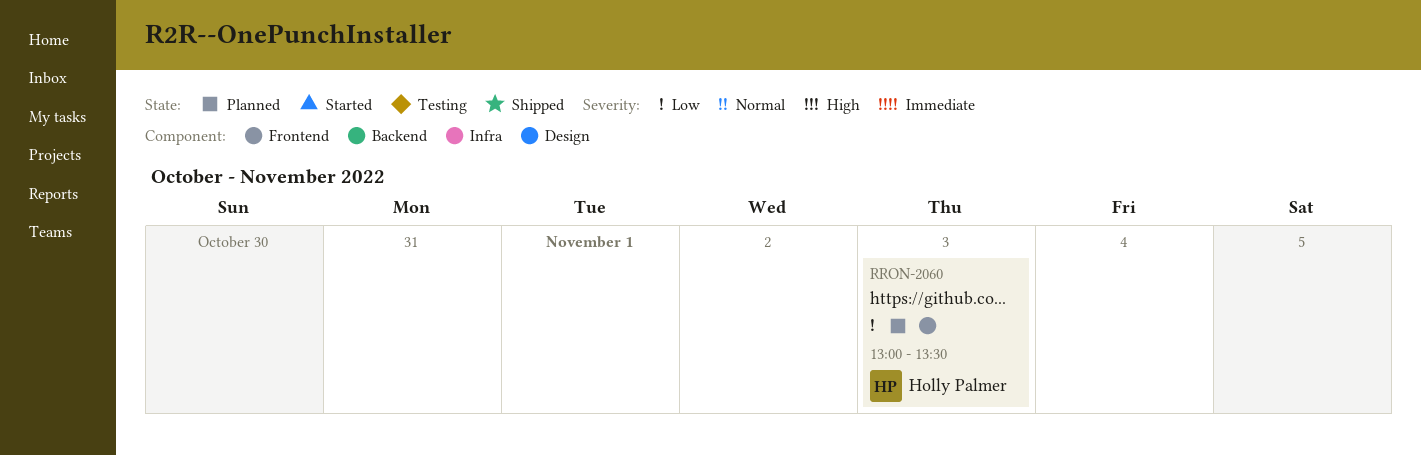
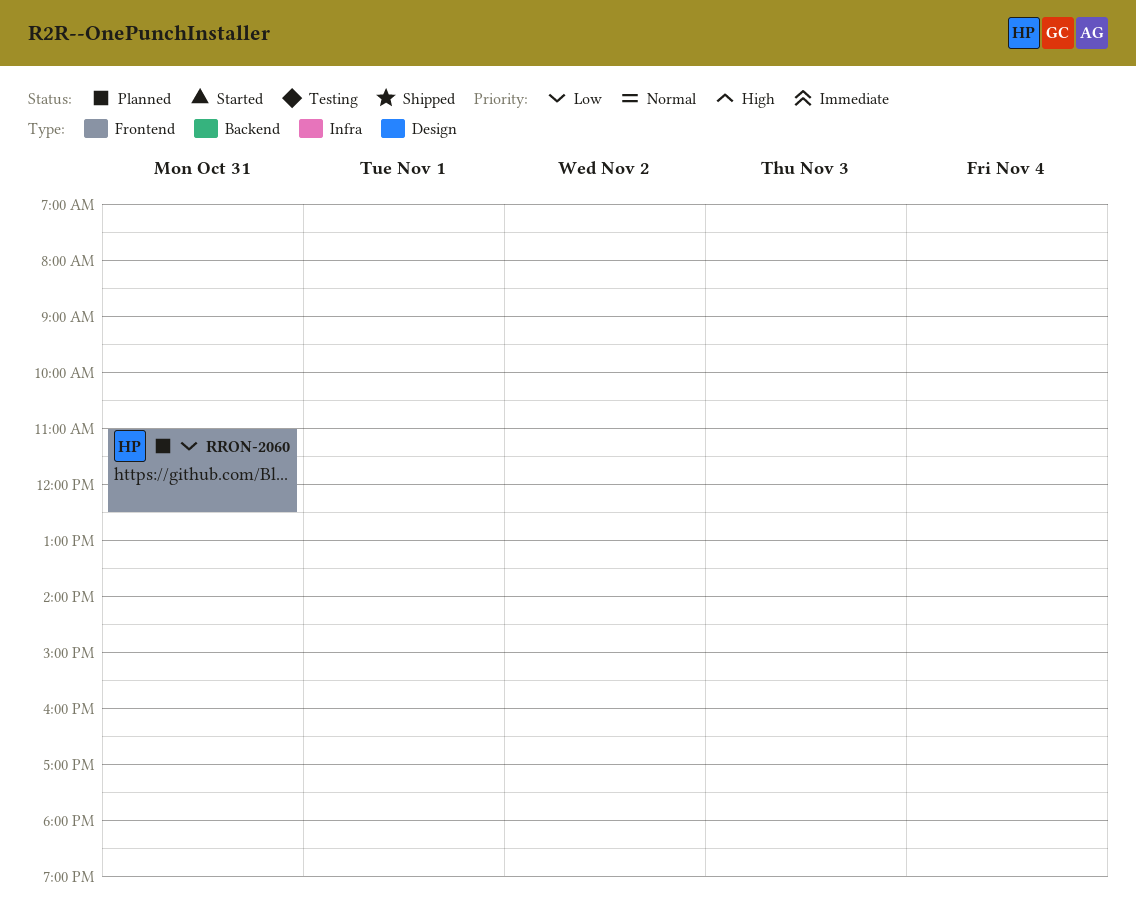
RRON-2060, day: Nov 3 -> Oct 31
RRON-2060, begins: 13:00 -> 11:00
RRON-2060, ends: 13:30 -> 12:30

